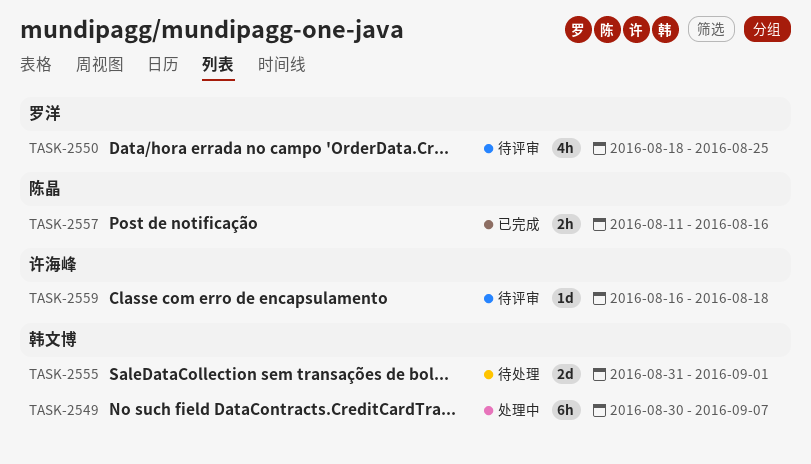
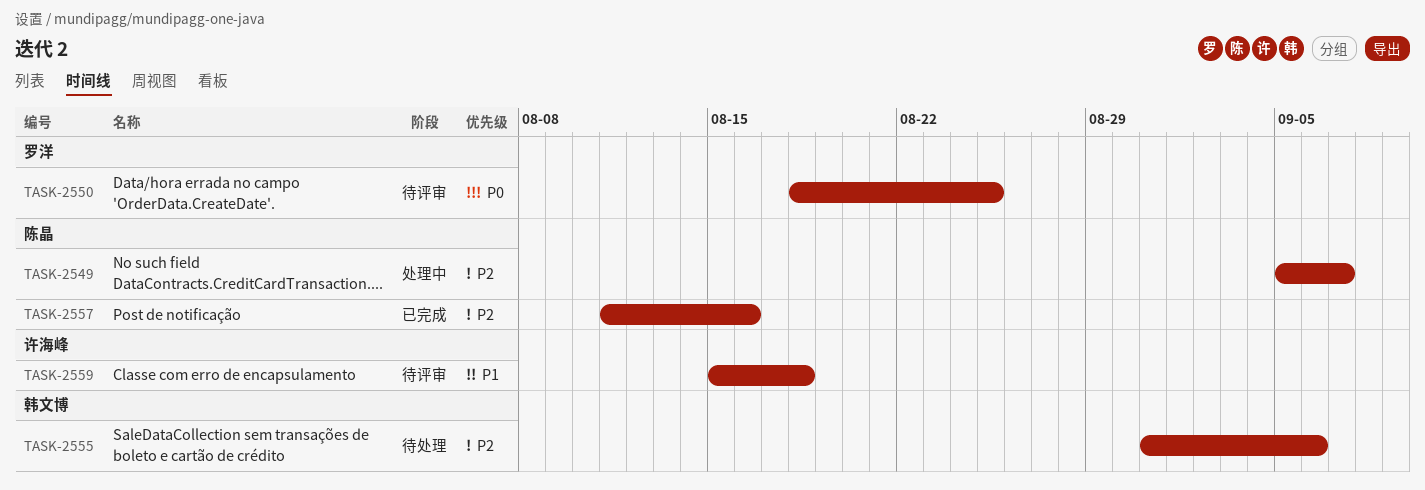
TASK-2549, owner: 韩文博 -> 陈晶
TASK-2549, start: Aug 30 -> Sep 5
TASK-2555, due: Sep 1 -> Sep 6
TASK-2559, start: Aug 16 -> Aug 15

